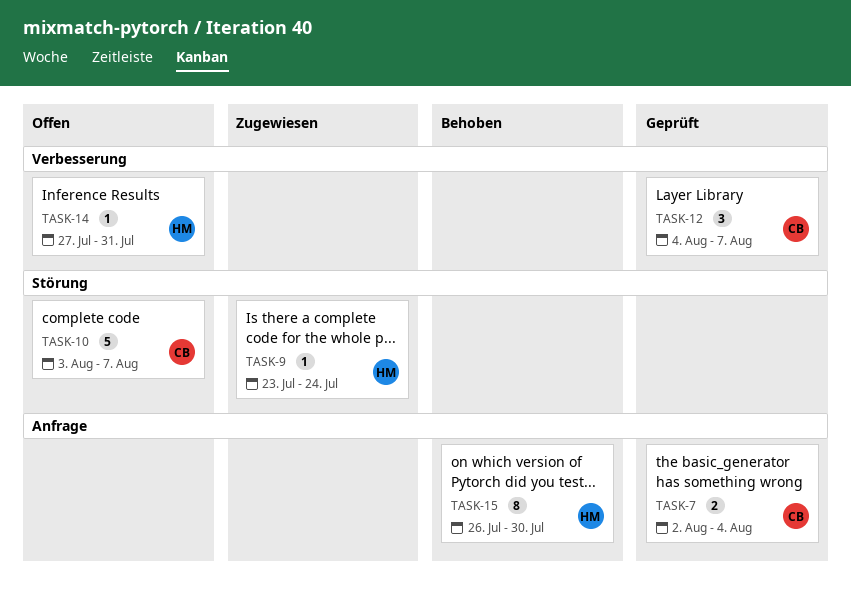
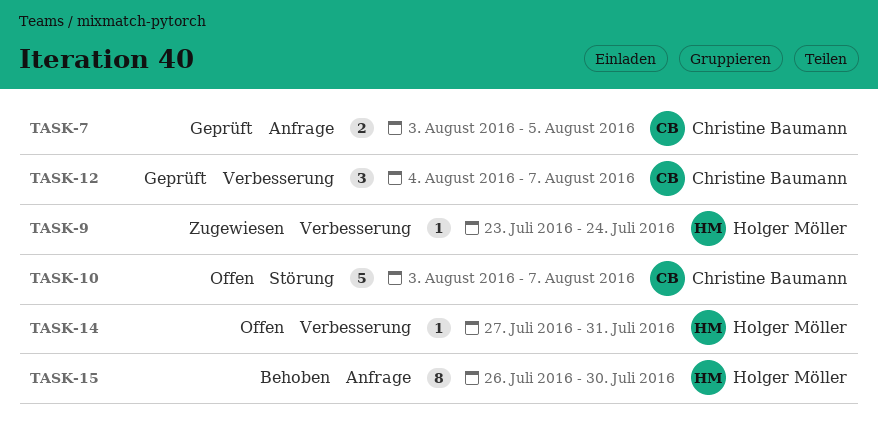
TASK-7, start: Aug 2 -> Aug 3
TASK-7, due: Aug 4 -> Aug 5
TASK-9, label: Störung -> Verbesserung

